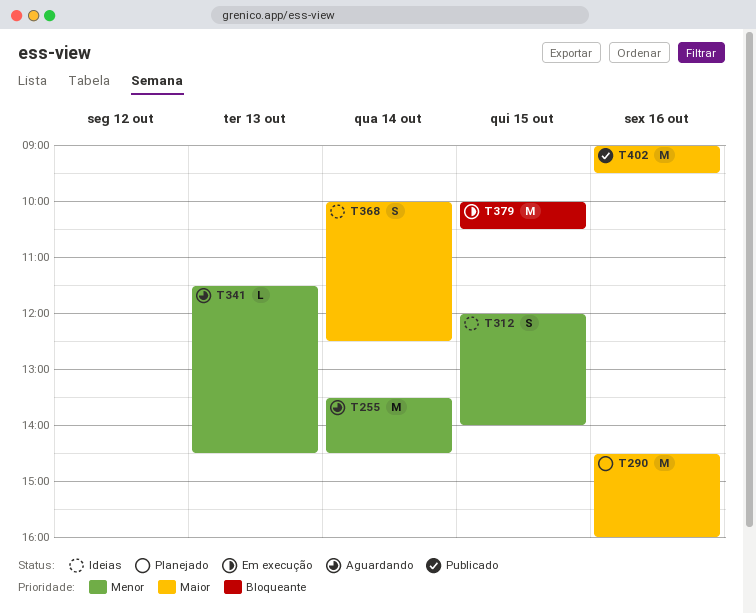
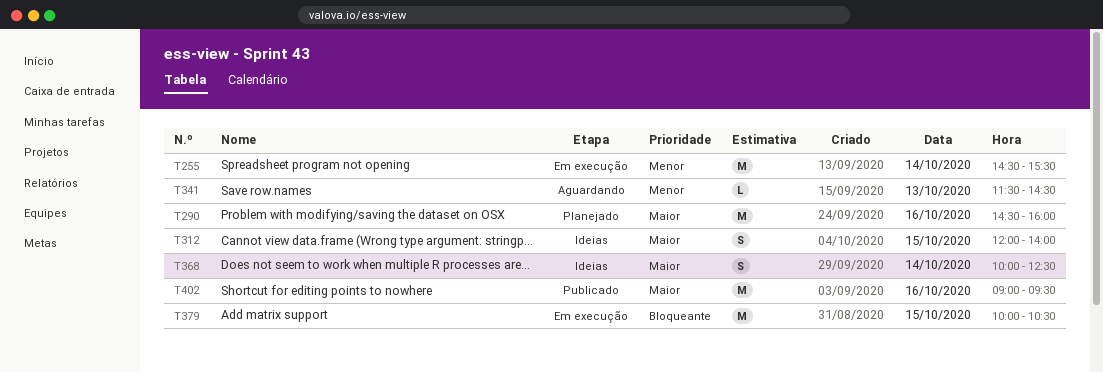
T255, status: Aguardando -> Em execução
T255, begins: 13:30 -> 14:30
T255, ends: 14:30 -> 15:30
T312, priority: Menor -> Maior

